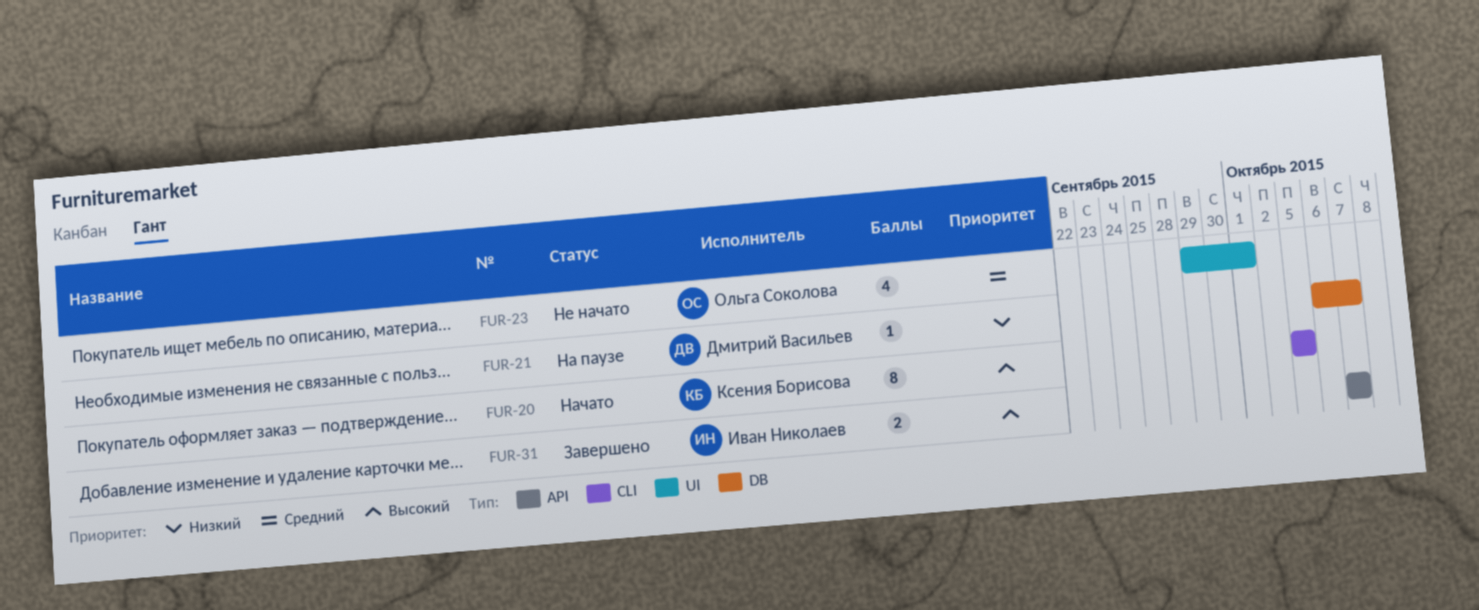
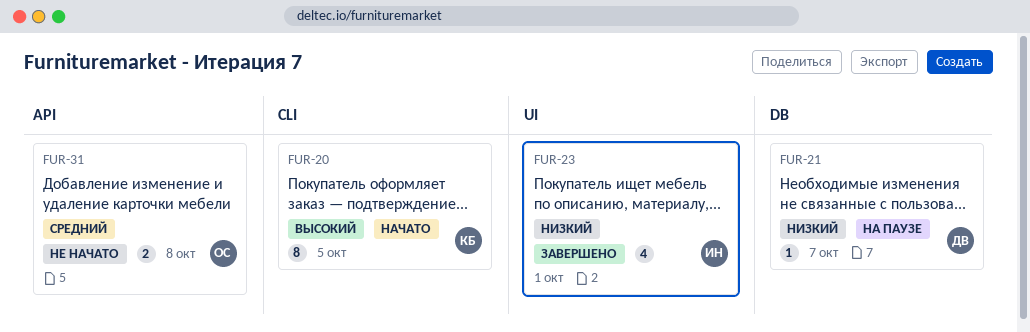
FUR-23, status: Не начато -> Завершено
FUR-23, owner: Ольга Соколова -> Иван Николаев
FUR-23, priority: Средний -> Низкий
FUR-31, status: Завершено -> Не начато
FUR-31, owner: Иван Николаев -> Ольга Соколова
FUR-31, priority: Высокий -> Средний
FUR-31, due: Oct 7 -> Oct 8

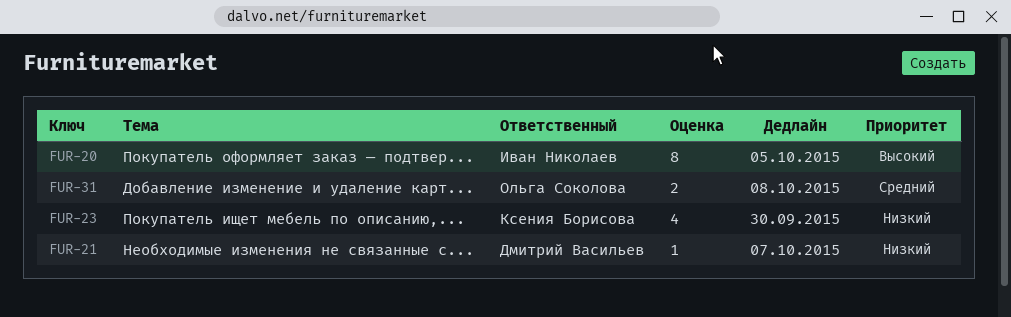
FUR-20, owner: Ксения Борисова -> Иван Николаев
FUR-23, owner: Иван Николаев -> Ксения Борисова
FUR-23, due: Oct 1 -> Sep 30

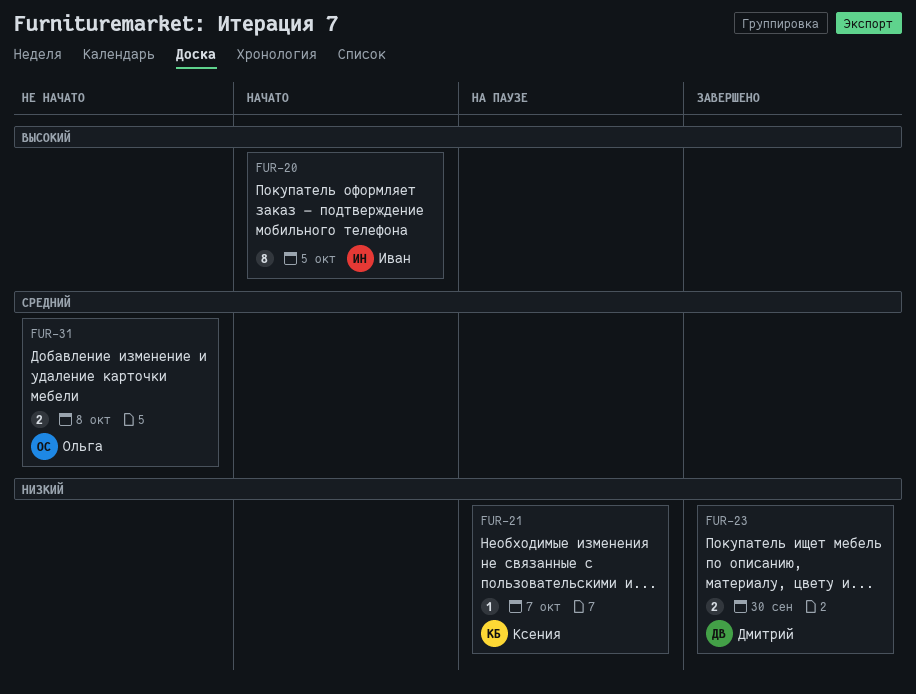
FUR-21, owner: Дмитрий Васильев -> Ксения Борисова
FUR-23, owner: Ксения Борисова -> Дмитрий Васильев
FUR-23, estimate: 4 -> 2

